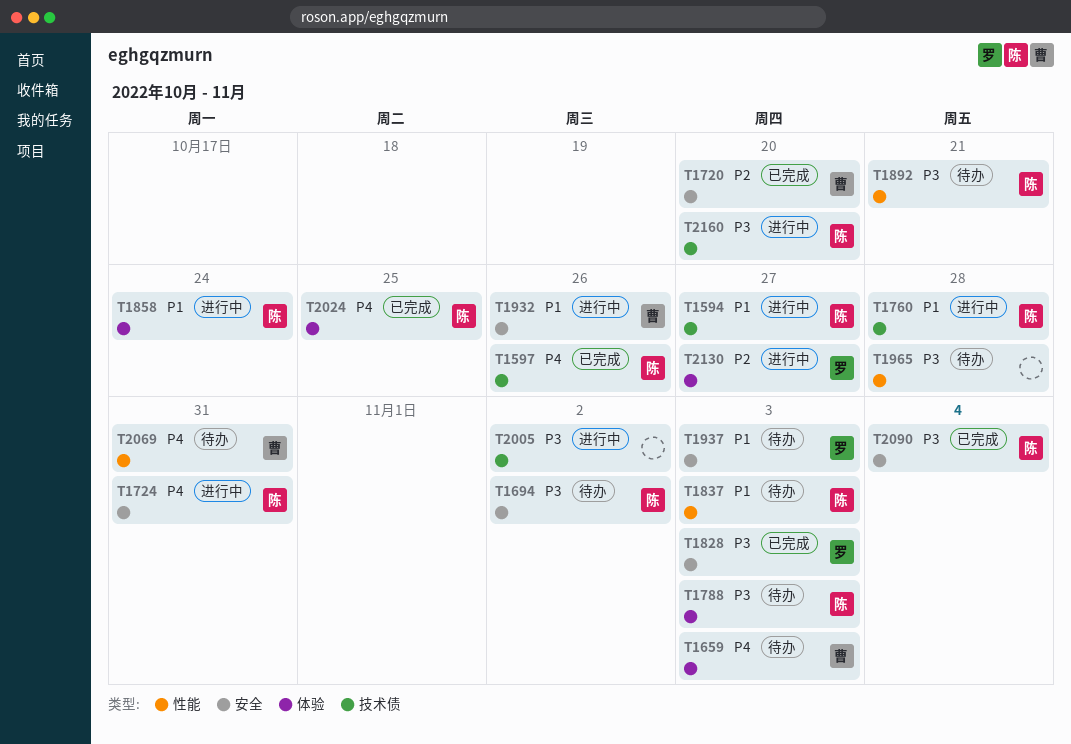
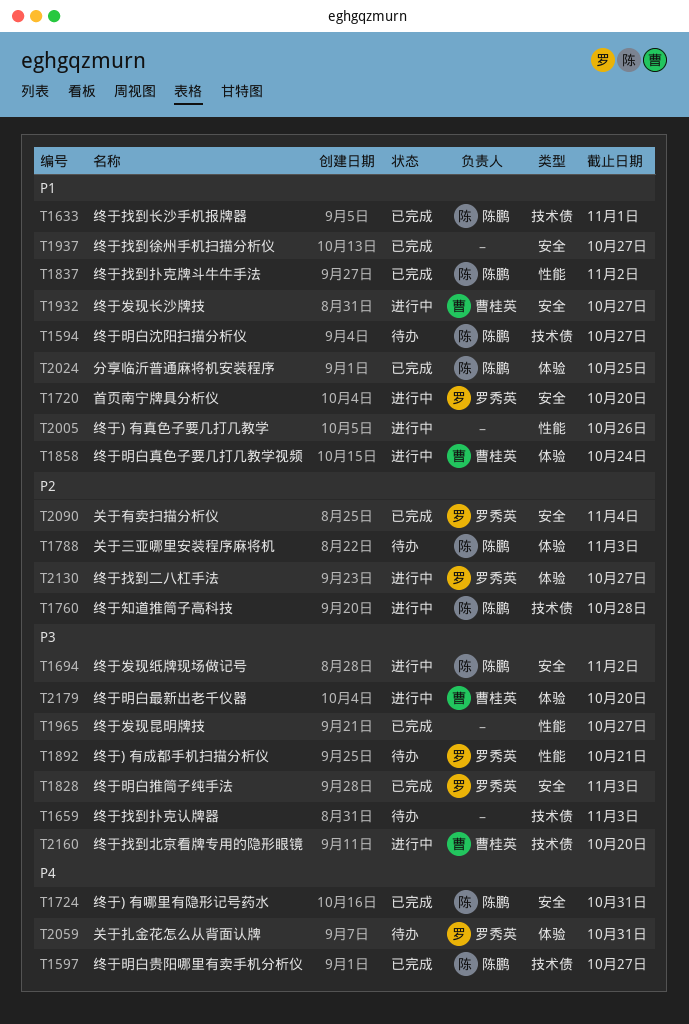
T1594, status: 进行中 -> 待办
T1597, due: Oct 26 -> Oct 27
T1633: none -> present
T1659, owner: 曹桂英 -> none
T1659, priority: P4 -> P3
T1659, label: 体验 -> 技术债
T1694, status: 待办 -> 进行中
T1720, status: 已完成 -> 进行中
T1720, owner: 曹桂英 -> 罗秀英
T1720, priority: P2 -> P1
T1724, status: 进行中 -> 已完成
T1760, priority: P1 -> P2
T1788, priority: P3 -> P2
T1837, status: 待办 -> 已完成
T1837, due: Nov 3 -> Nov 2
T1858, owner: 陈鹏 -> 曹桂英
T1892, owner: 陈鹏 -> 罗秀英
T1932, due: Oct 26 -> Oct 27
T1937, status: 待办 -> 已完成
T1937, owner: 罗秀英 -> none
T1937, due: Nov 3 -> Oct 27
T1965, status: 待办 -> 已完成
T1965, due: Oct 28 -> Oct 27
T2005, priority: P3 -> P1
T2005, label: 技术债 -> 性能
T2005, due: Nov 2 -> Oct 26
T2024, priority: P4 -> P1
T2059: none -> present
T2069: present -> none
T2090, owner: 陈鹏 -> 罗秀英
T2090, priority: P3 -> P2
T2160, owner: 陈鹏 -> 曹桂英
T2179: none -> present

